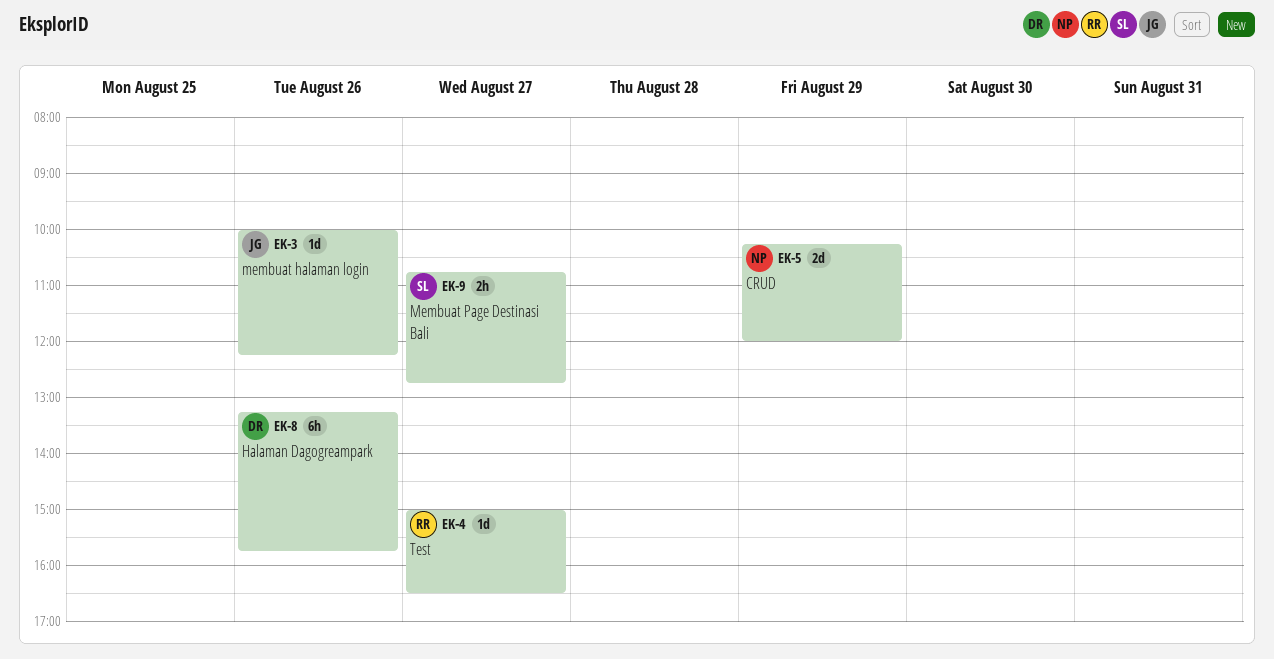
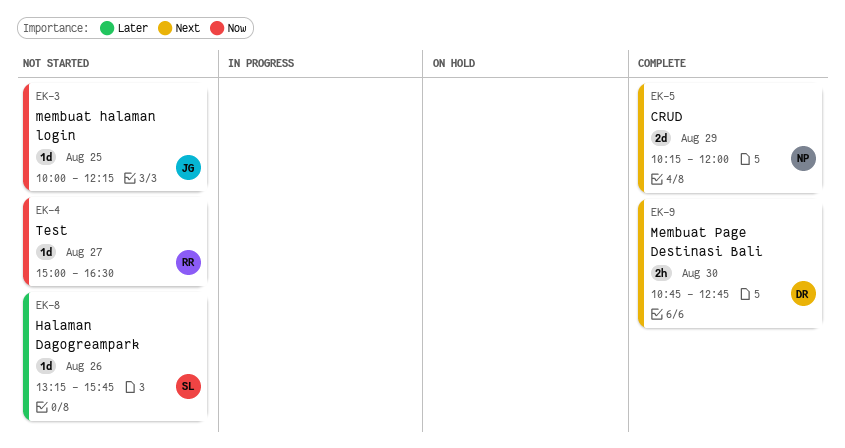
EK-3, day: Aug 26 -> Aug 25
EK-8, owner: DR -> SL
EK-8, estimate: 6h -> 1d
EK-9, owner: SL -> DR
EK-9, day: Aug 27 -> Aug 30

